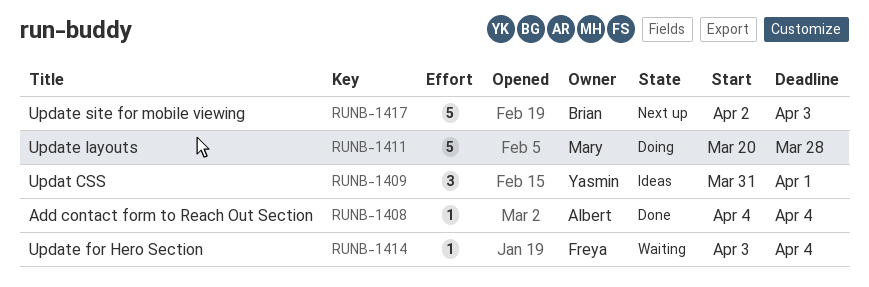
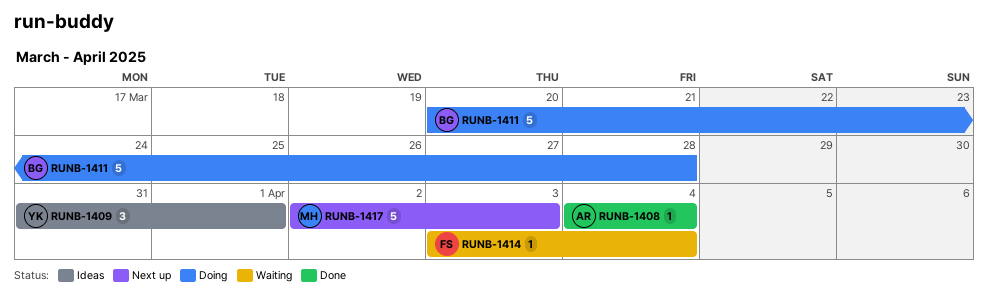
RUNB-1411, owner: Mary -> Brian
RUNB-1417, owner: Brian -> Mary

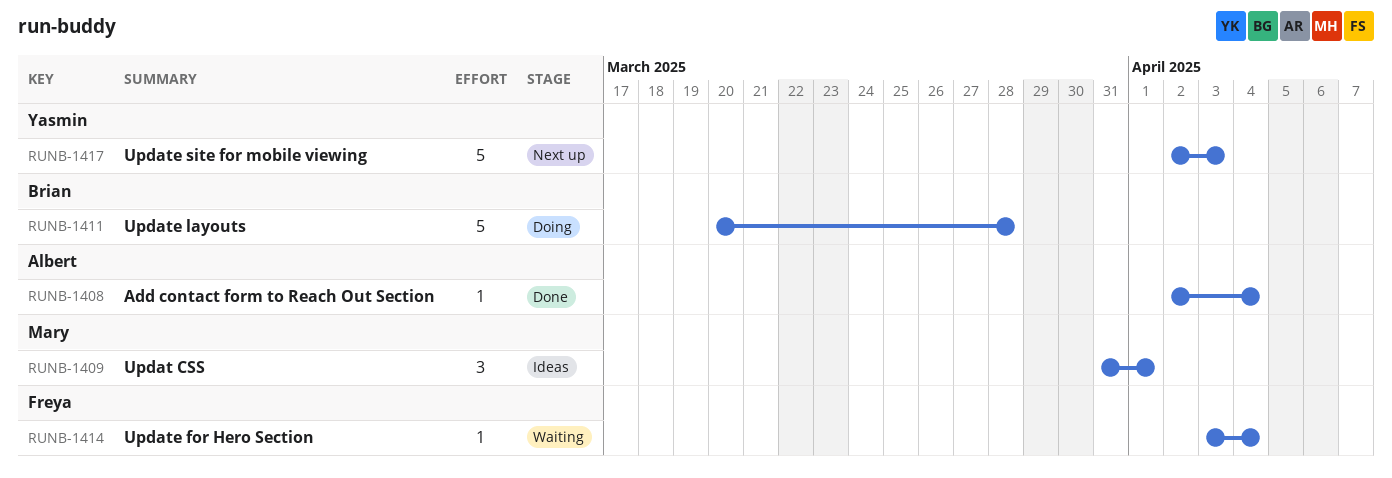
RUNB-1408, start: Apr 4 -> Apr 2
RUNB-1409, owner: Yasmin -> Mary
RUNB-1417, owner: Mary -> Yasmin

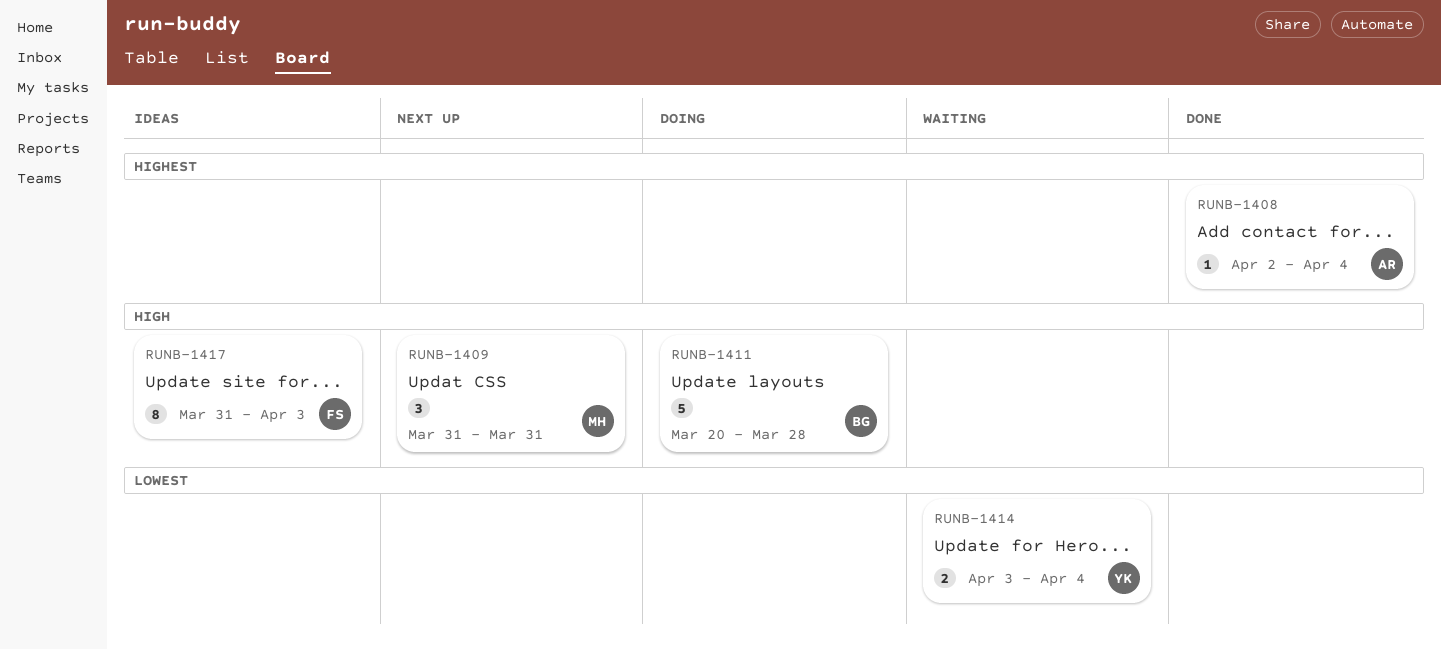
RUNB-1409, status: Ideas -> Next up
RUNB-1409, due: Apr 1 -> Mar 31
RUNB-1414, owner: Freya -> Yasmin
RUNB-1414, estimate: 1 -> 2
RUNB-1417, status: Next up -> Ideas
RUNB-1417, owner: Yasmin -> Freya
RUNB-1417, estimate: 5 -> 8
RUNB-1417, start: Apr 2 -> Mar 31

